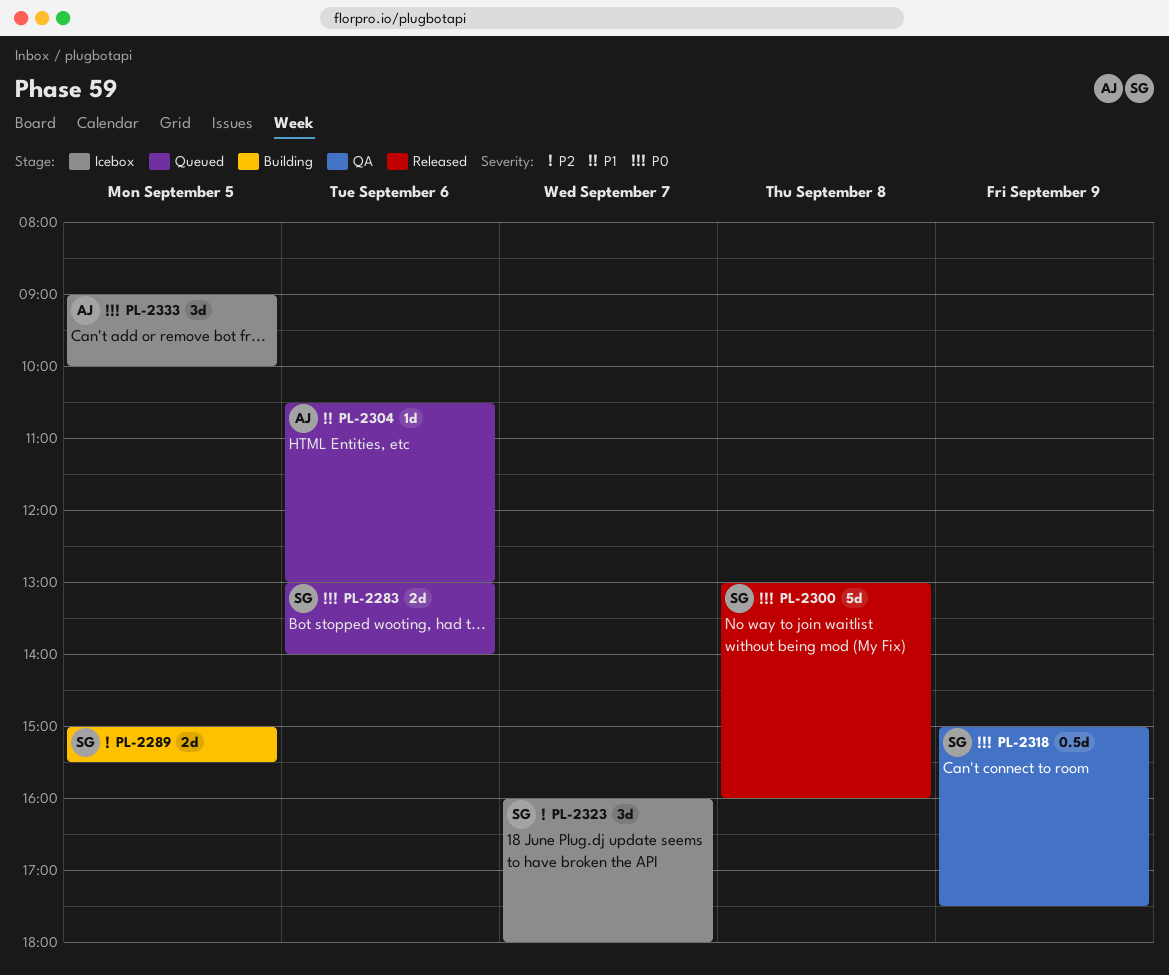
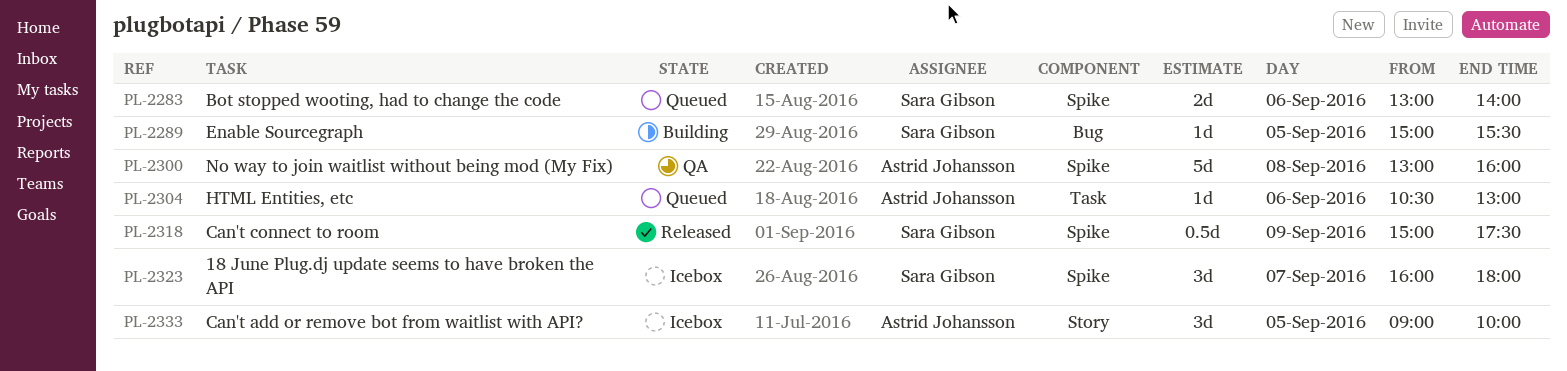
PL-2289, estimate: 2d -> 1d
PL-2300, status: Released -> QA
PL-2300, owner: Sara Gibson -> Astrid Johansson
PL-2318, status: QA -> Released

